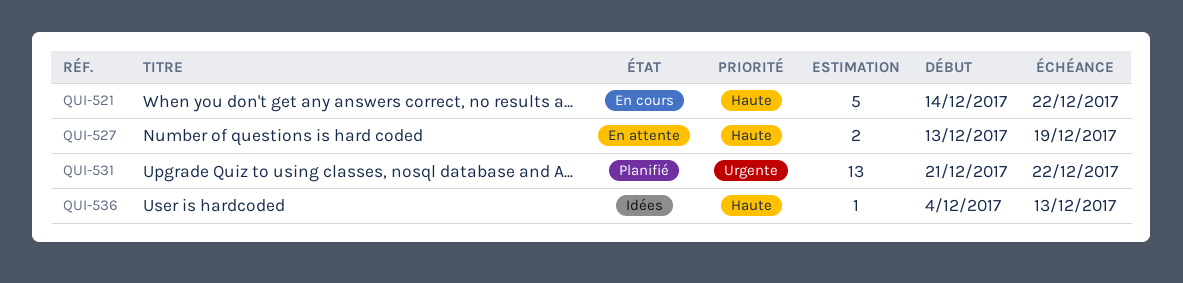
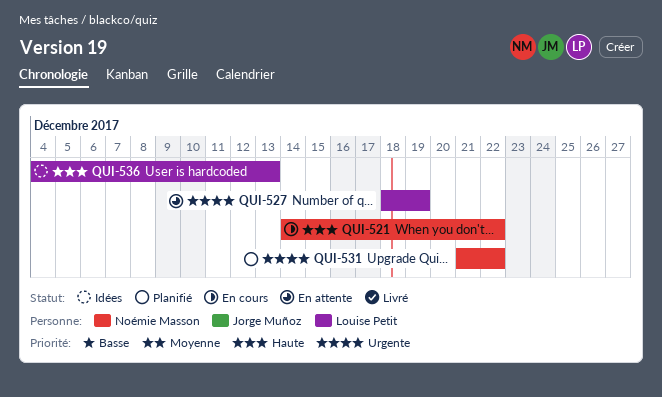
QUI-527, priority: Haute -> Urgente
QUI-527, start: Dec 13 -> Dec 18

